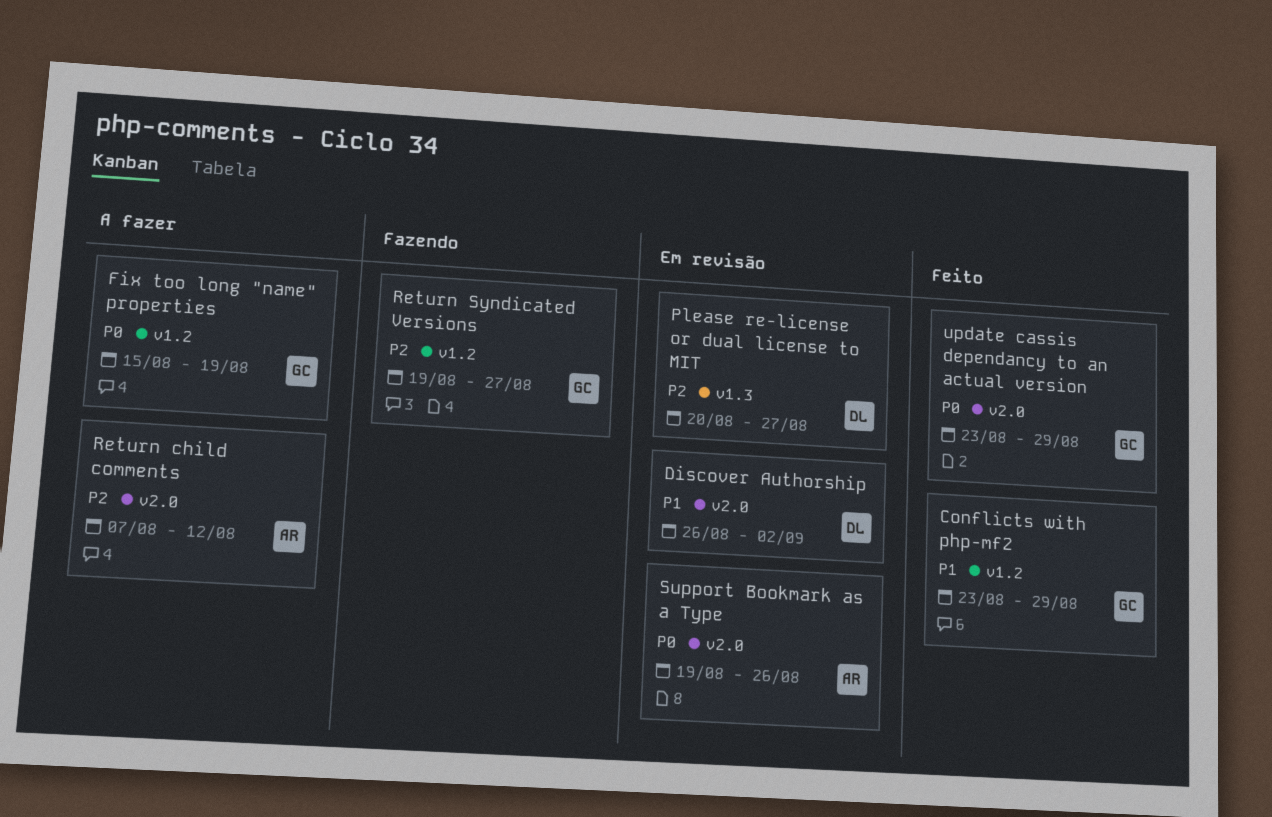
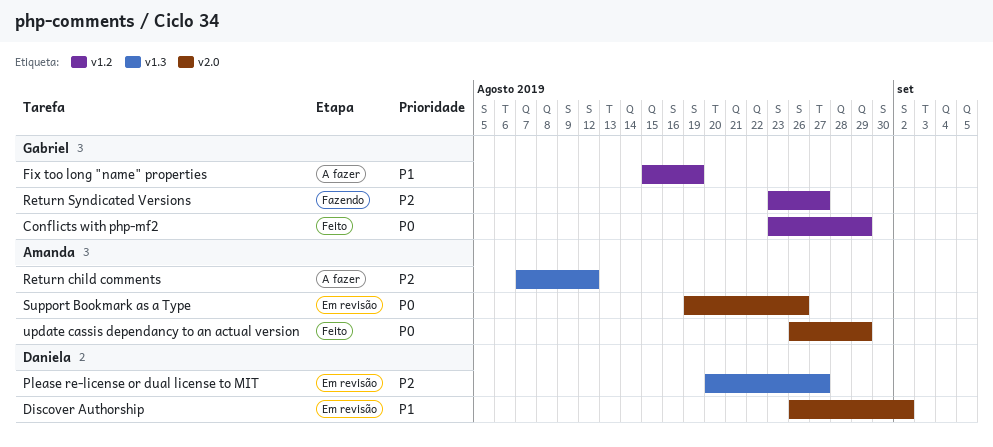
Conflicts with php-mf2, priority: P1 -> P0
Fix too long "name" properties, priority: P0 -> P1
Return child comments, label: v2.0 -> v1.3
Return Syndicated Versions, start: Aug 19 -> Aug 23
update cassis dependancy to an actual version, owner: Gabriel -> Amanda
update cassis dependancy to an actual version, start: Aug 23 -> Aug 26

